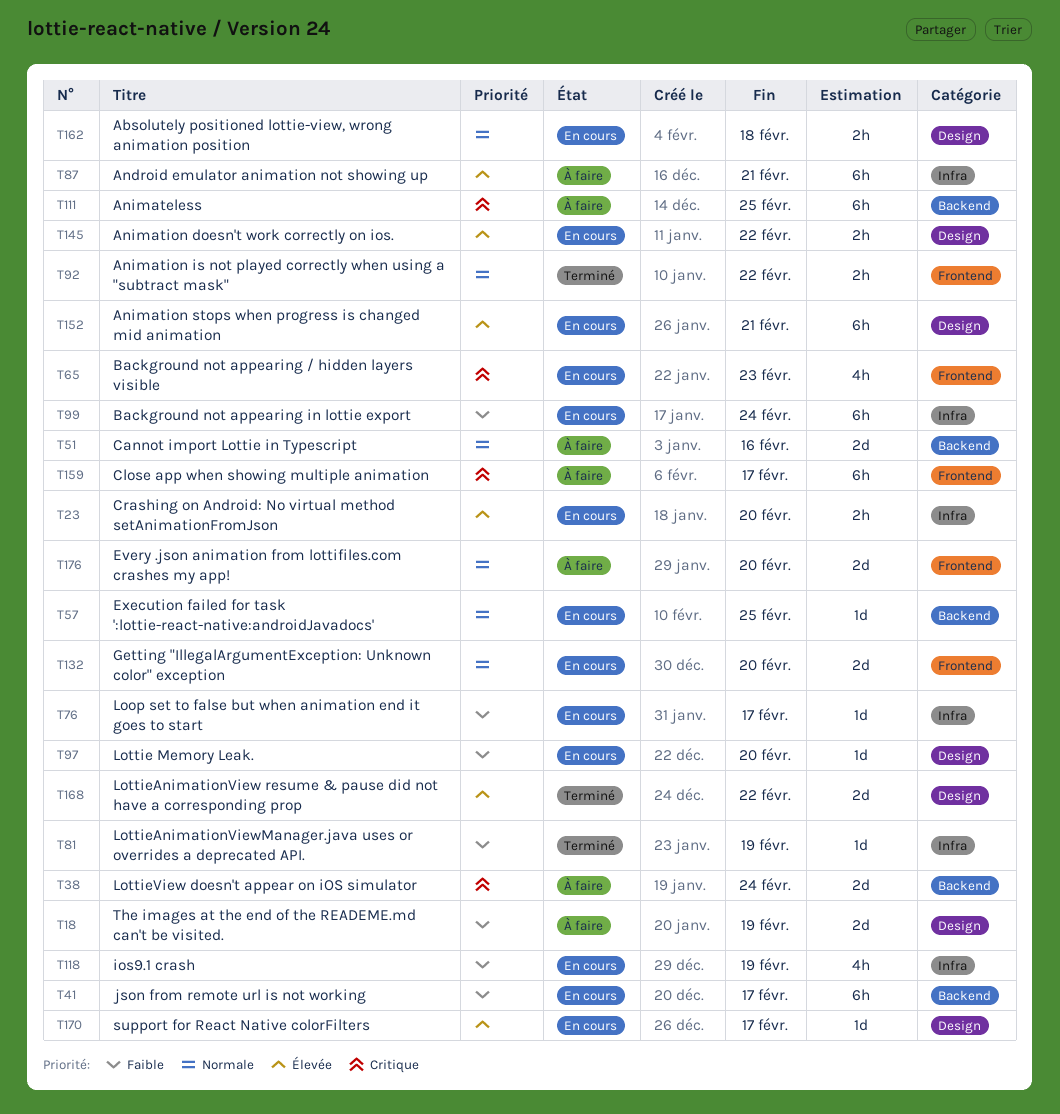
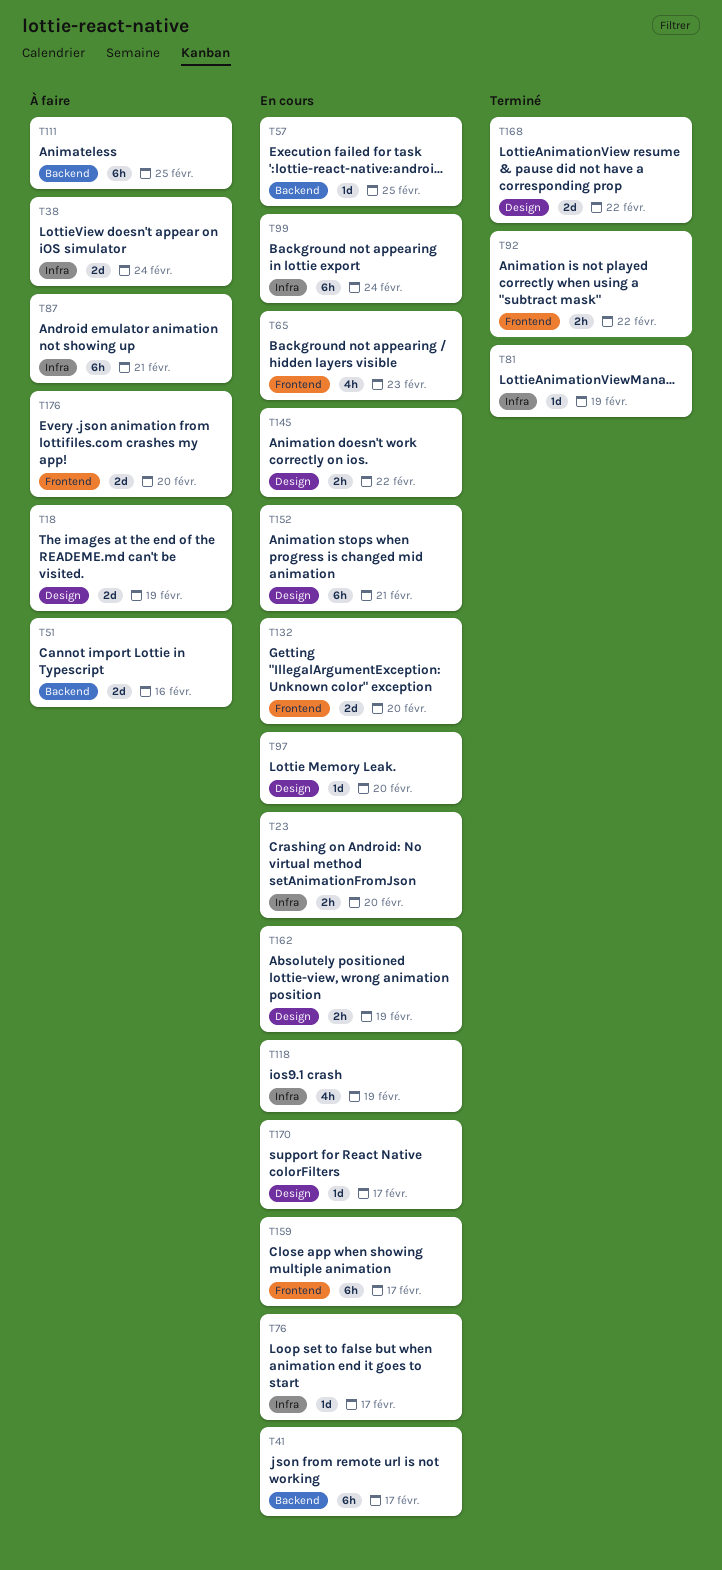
T38, label: Backend -> Infra
T159, status: À faire -> En cours
T162, due: Feb 18 -> Feb 19

